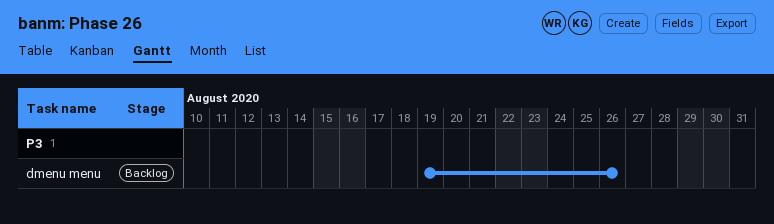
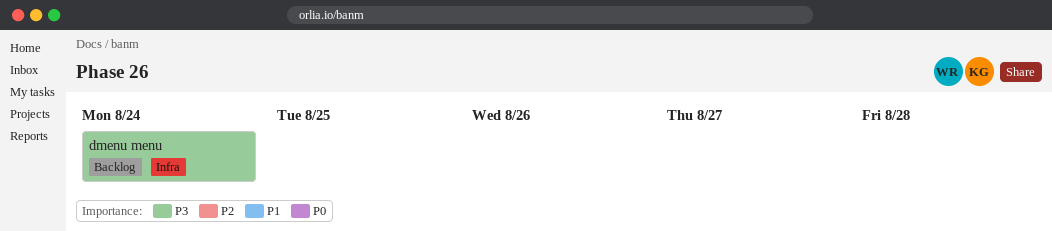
dmenu menu, due: Aug 26 -> Aug 24

